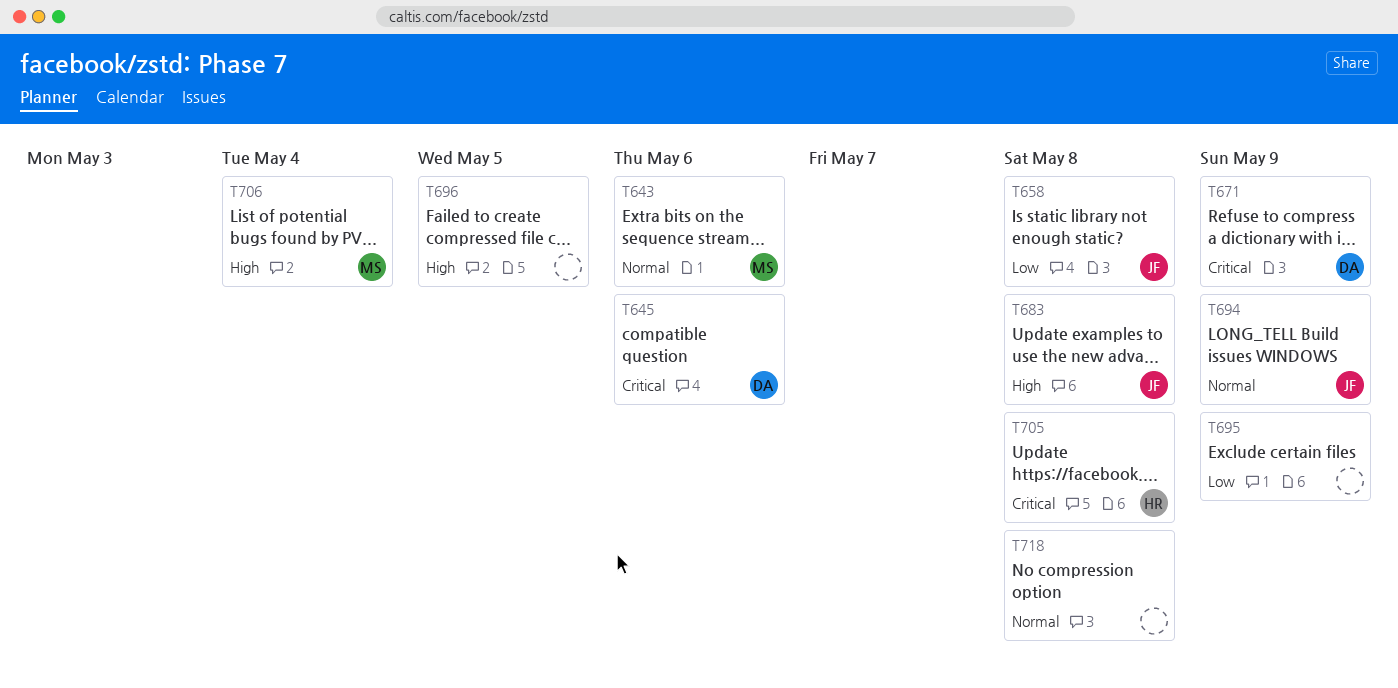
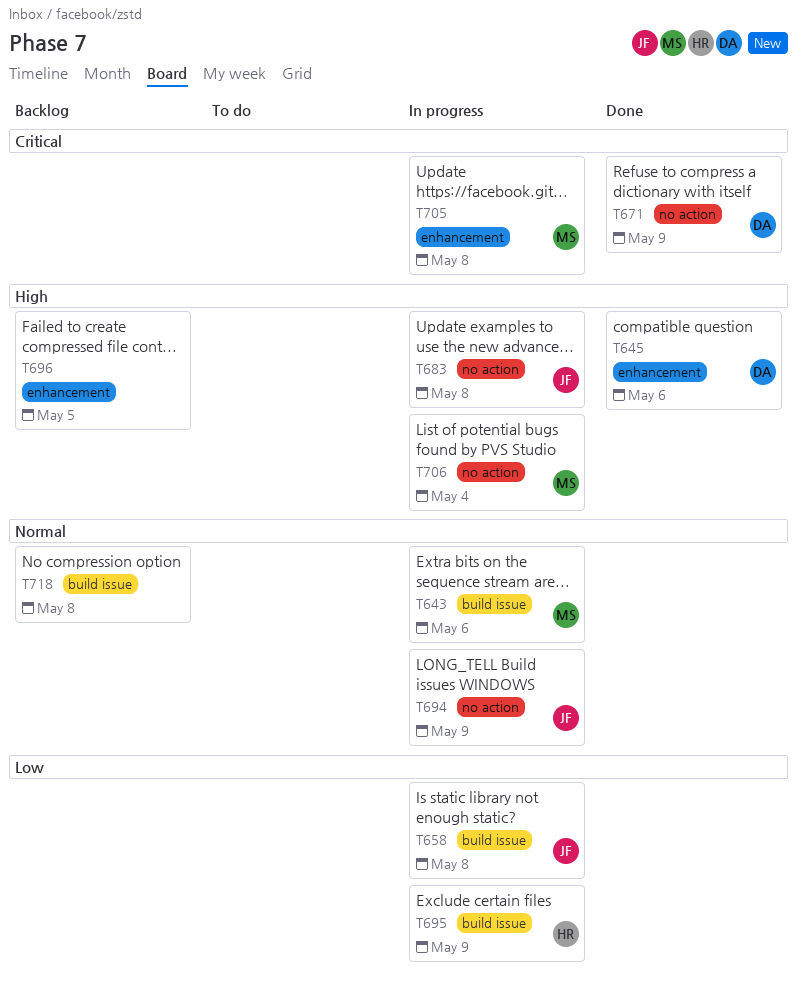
T645, priority: Critical -> High
T695, owner: none -> HR
T705, owner: HR -> MS

